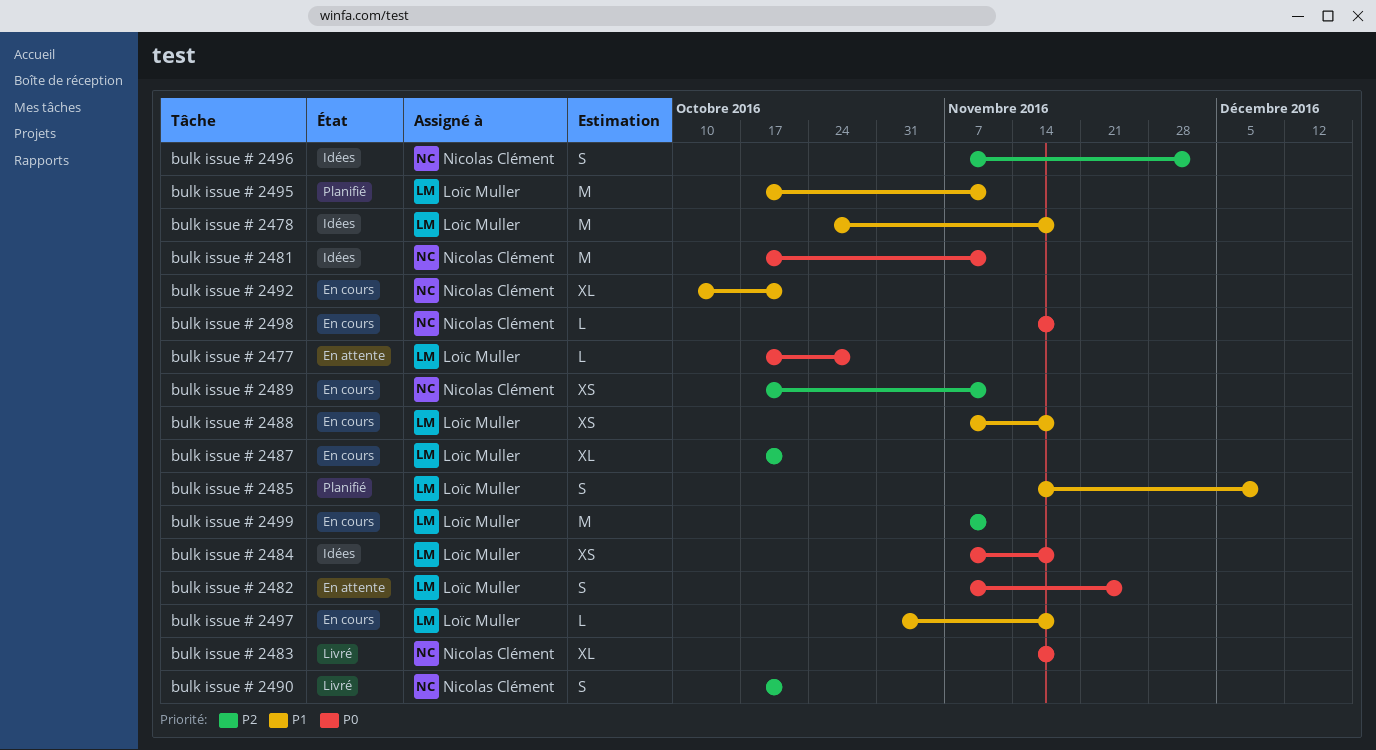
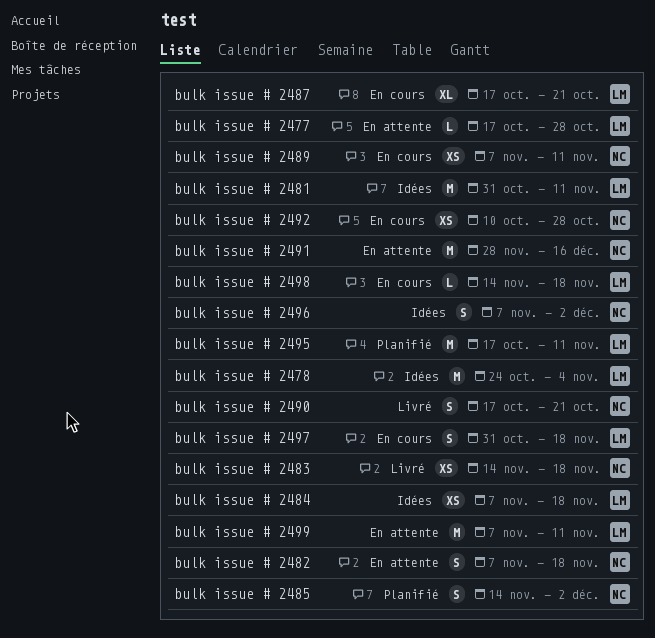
bulk issue # 2478, due: Nov 18 -> Nov 4
bulk issue # 2481, owner: Nicolas Clément -> Loïc Muller
bulk issue # 2481, start: Oct 17 -> Oct 31
bulk issue # 2482, owner: Loïc Muller -> Nicolas Clément
bulk issue # 2482, due: Nov 25 -> Nov 18
bulk issue # 2483, estimate: XL -> XS
bulk issue # 2485, owner: Loïc Muller -> Nicolas Clément
bulk issue # 2485, due: Dec 9 -> Dec 2
bulk issue # 2488: present -> none
bulk issue # 2489, start: Oct 17 -> Nov 7
bulk issue # 2491: none -> present
bulk issue # 2492, estimate: XL -> XS
bulk issue # 2492, due: Oct 21 -> Oct 28
bulk issue # 2497, estimate: L -> S
bulk issue # 2498, owner: Nicolas Clément -> Loïc Muller
bulk issue # 2499, status: En cours -> En attente

